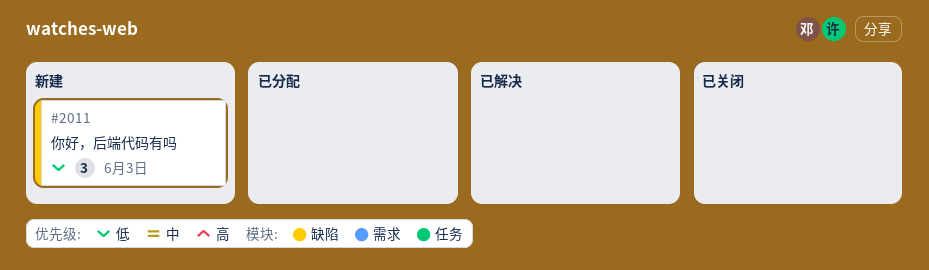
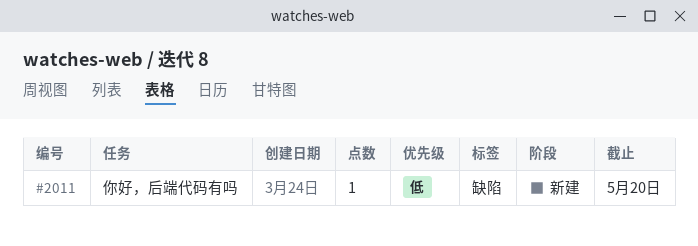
#2011, estimate: 3 -> 1
#2011, due: Jun 3 -> May 20

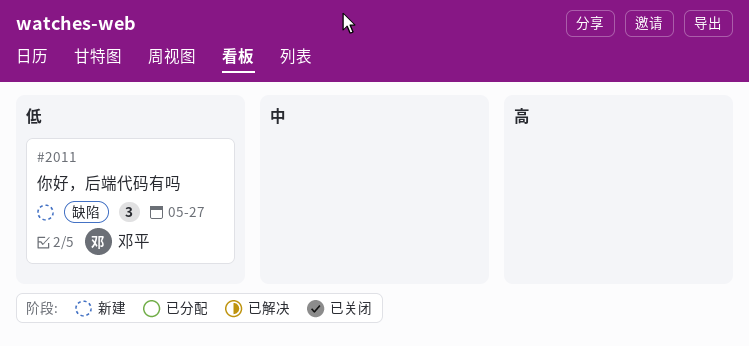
#2011, estimate: 1 -> 3
#2011, due: May 20 -> May 27

